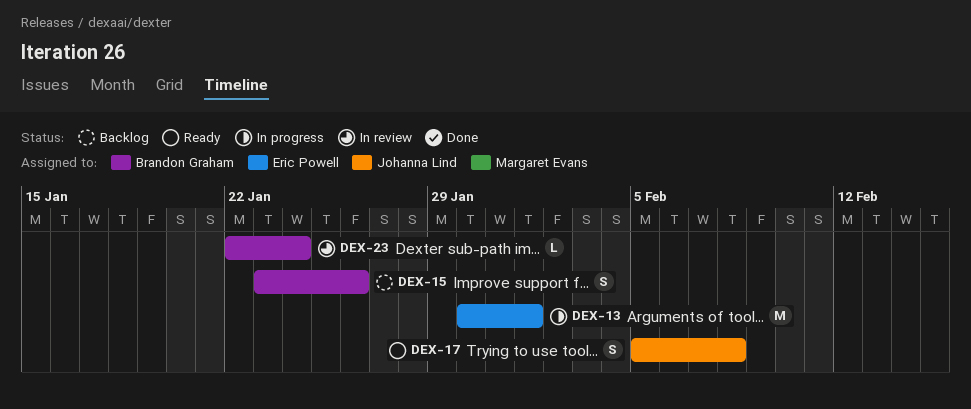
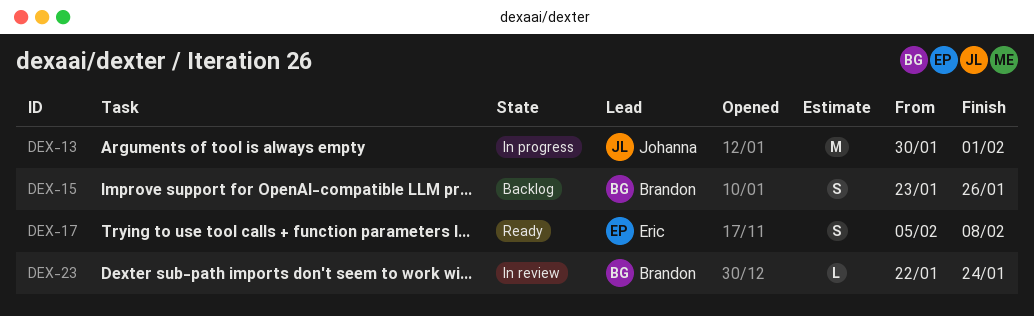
DEX-13, owner: Eric Powell -> Johanna Lind
DEX-17, owner: Johanna Lind -> Eric Powell

